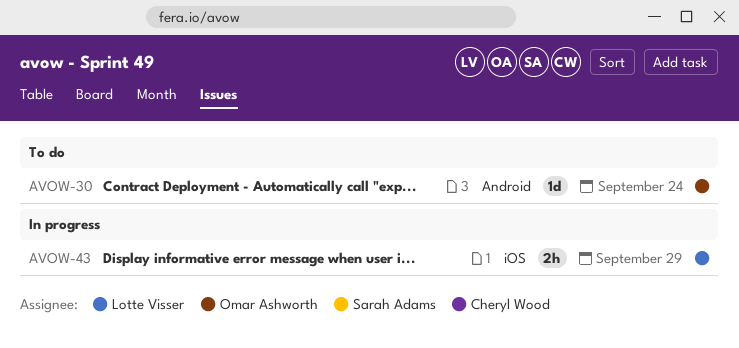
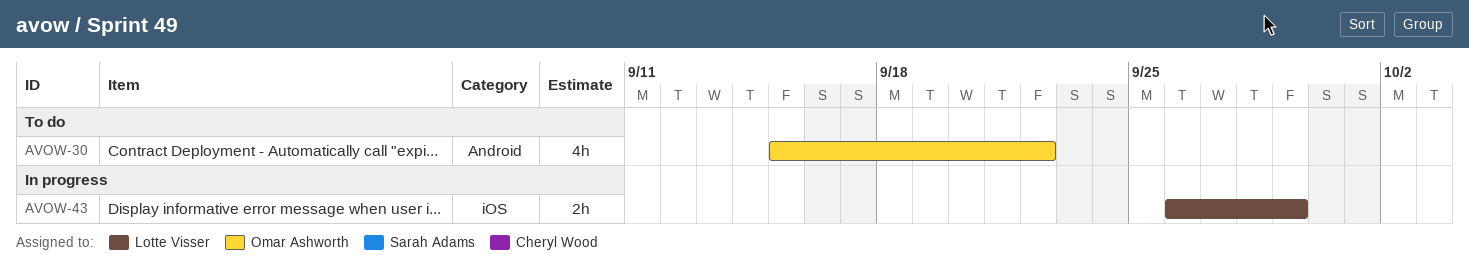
AVOW-30, estimate: 1d -> 4h
AVOW-30, due: Sep 24 -> Sep 22

